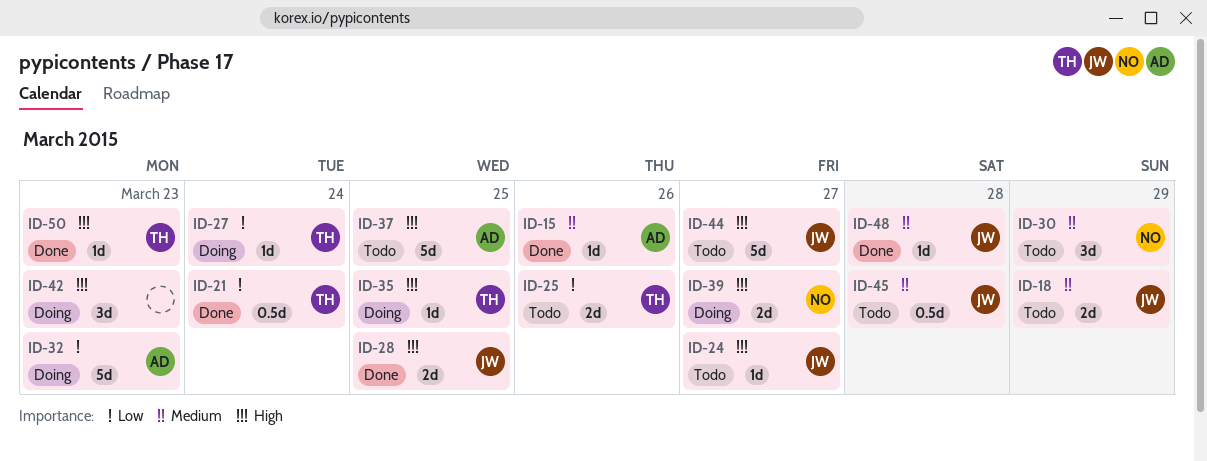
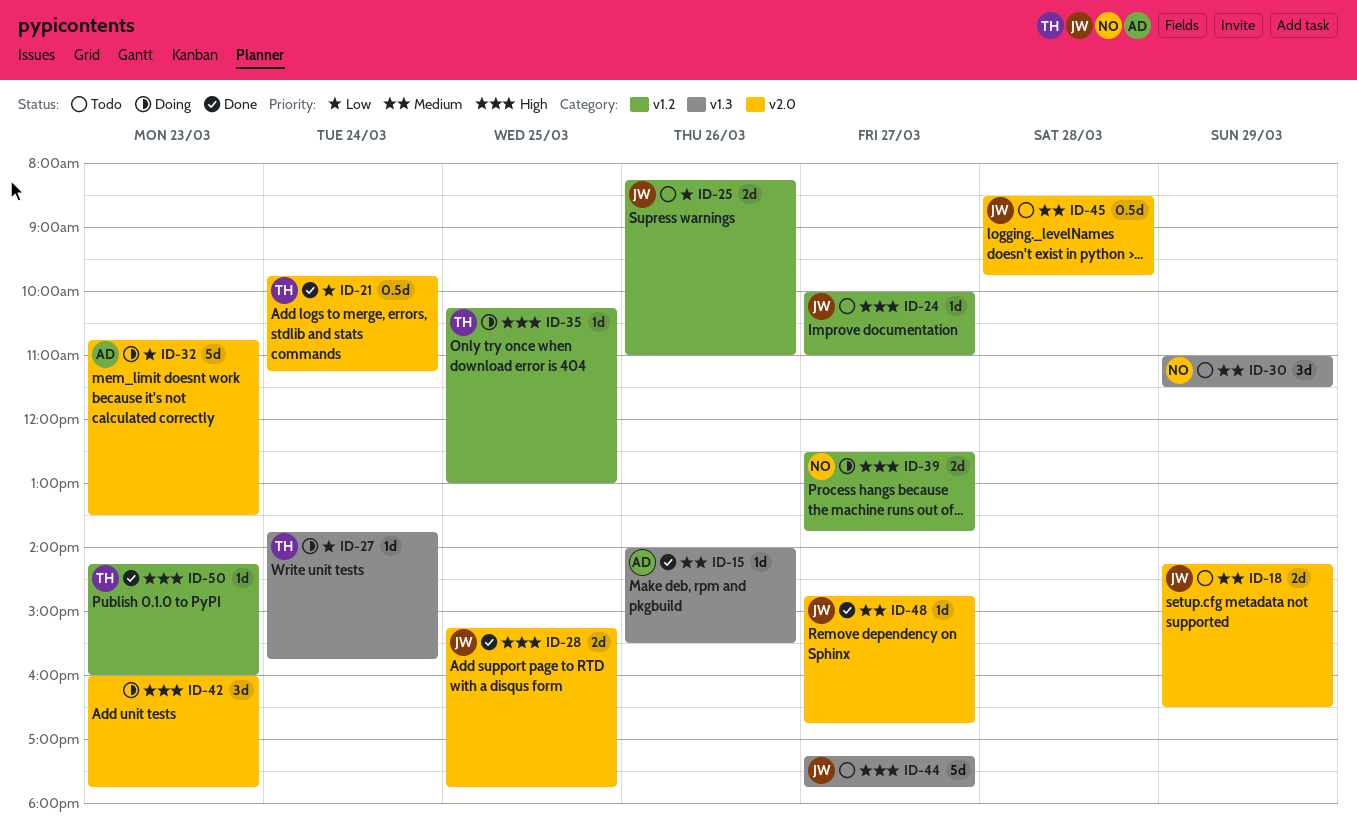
ID-25, owner: TH -> JW
ID-37: present -> none
ID-48, day: Mar 28 -> Mar 27

